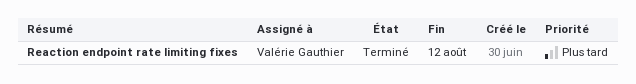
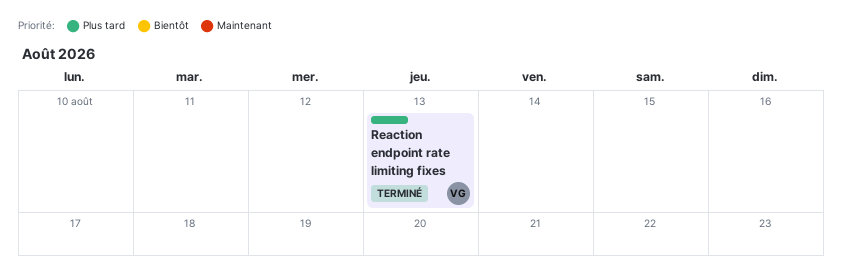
Reaction endpoint rate limiting fixes, due: Aug 12 -> Aug 13

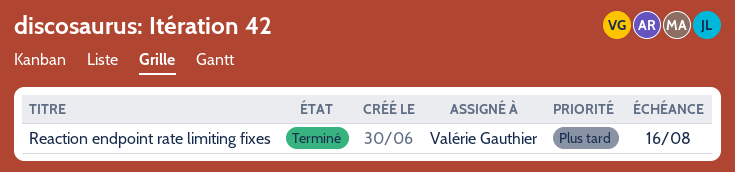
Reaction endpoint rate limiting fixes, due: Aug 13 -> Aug 16

